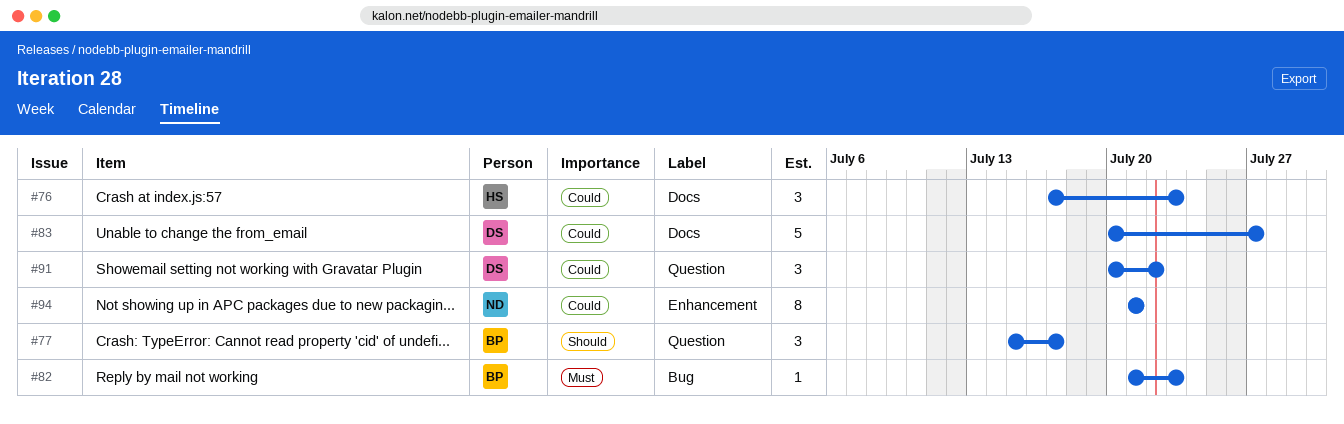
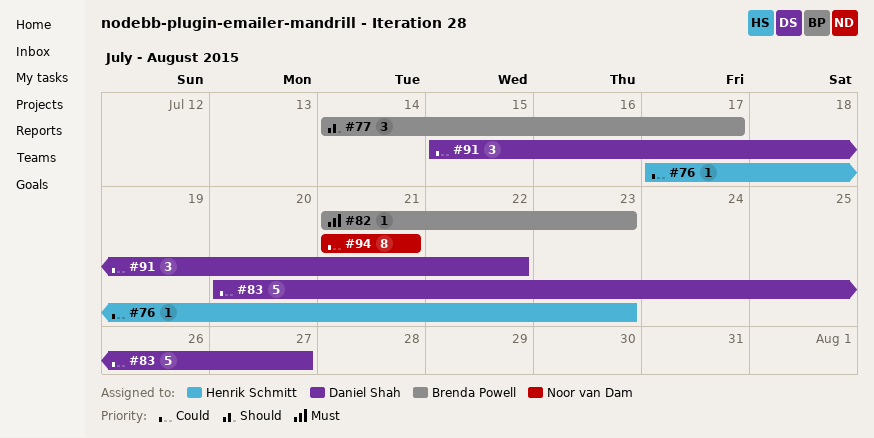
#76, estimate: 3 -> 1
#77, start: Jul 15 -> Jul 14
#91, start: Jul 20 -> Jul 15

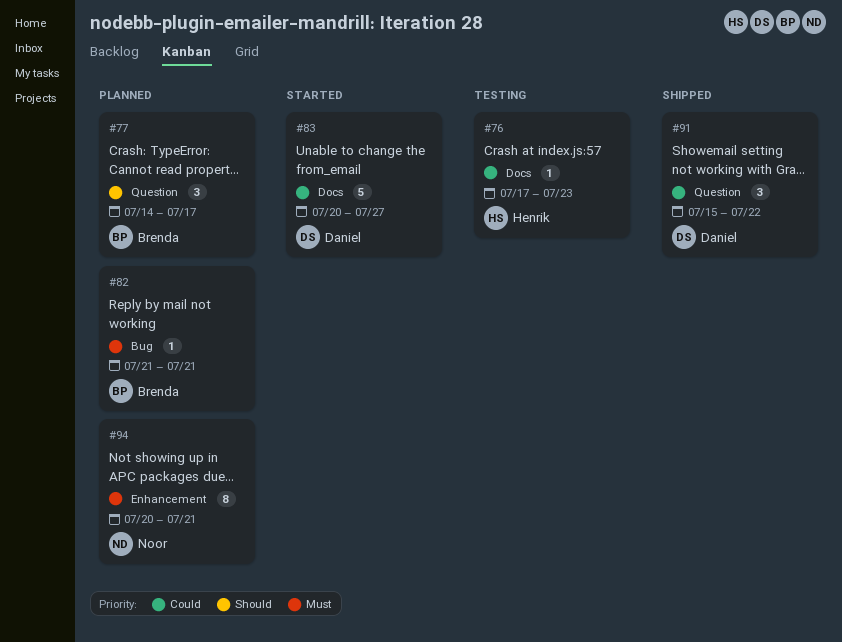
#82, due: Jul 23 -> Jul 21
#94, priority: Could -> Must
#94, start: Jul 21 -> Jul 20

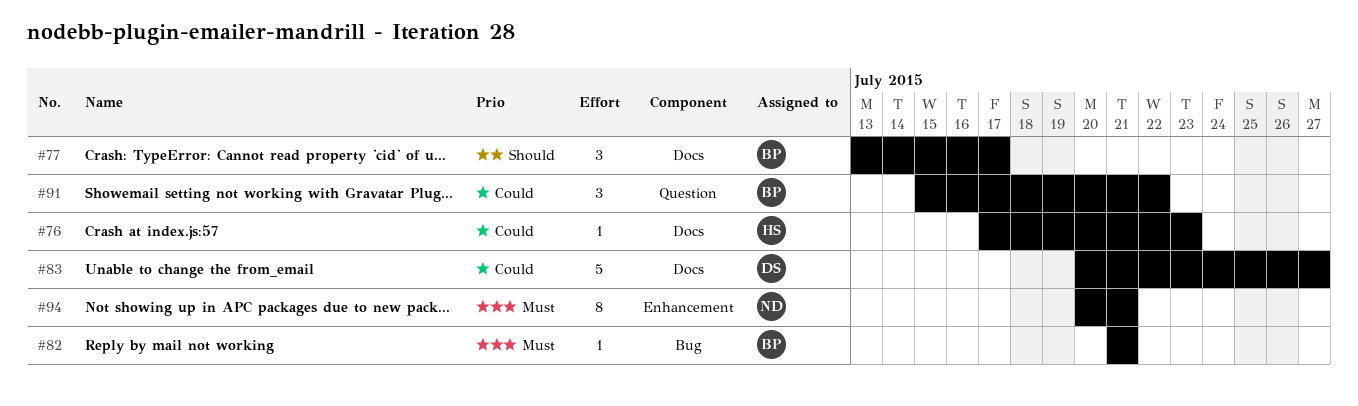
#77, label: Question -> Docs
#77, start: Jul 14 -> Jul 13
#91, owner: Daniel -> Brenda

